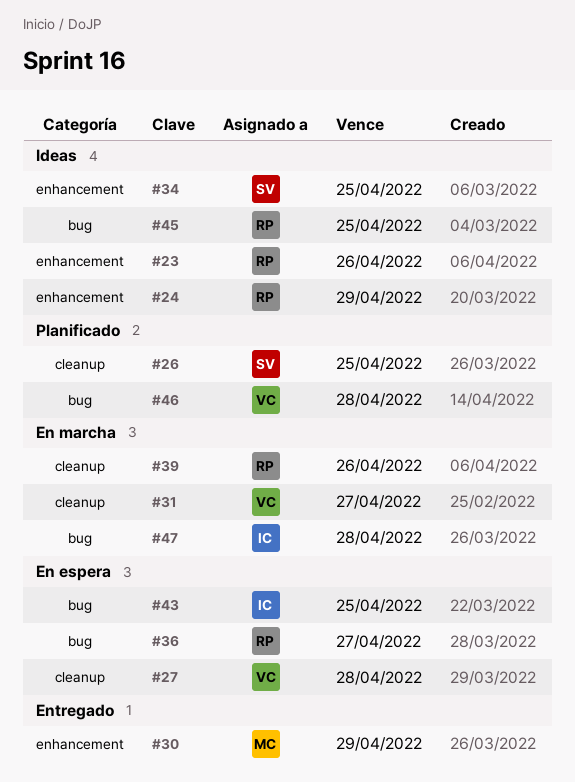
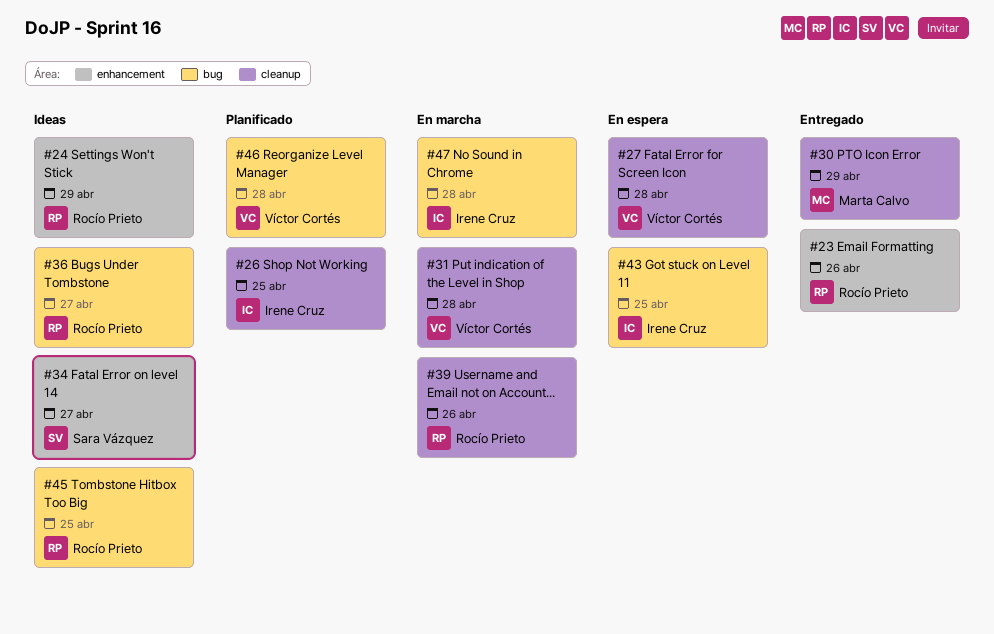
#23, status: Ideas -> Entregado
#26, owner: Sara Vázquez -> Irene Cruz
#30, label: enhancement -> cleanup
#31, due: Apr 27 -> Apr 28
#34, due: Apr 25 -> Apr 27
#36, status: En espera -> Ideas

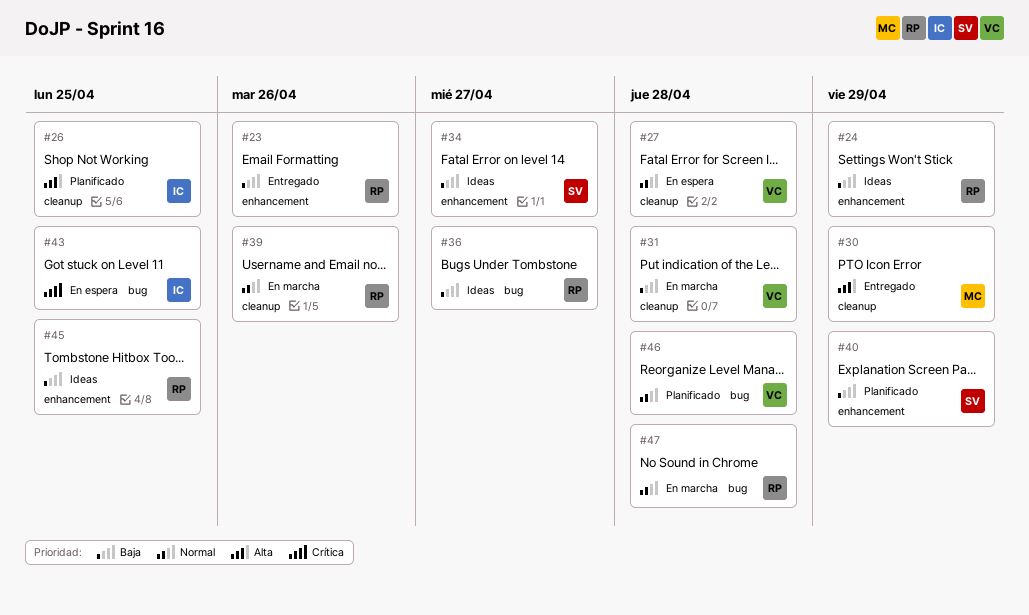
#40: none -> present
#45, label: bug -> enhancement
#47, owner: Irene Cruz -> Rocío Prieto

